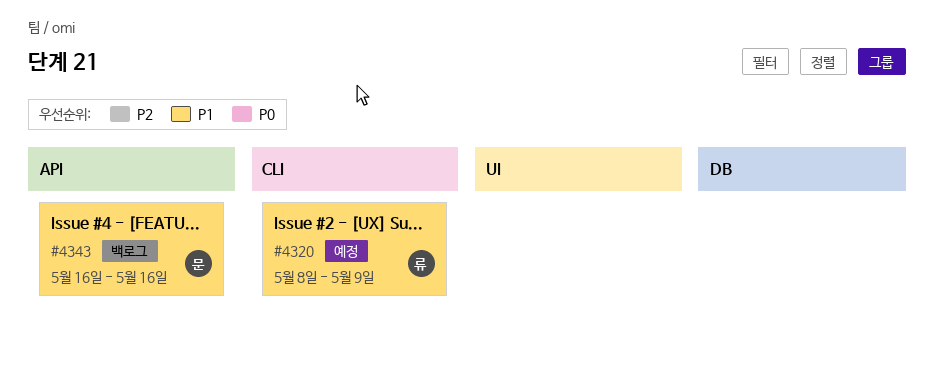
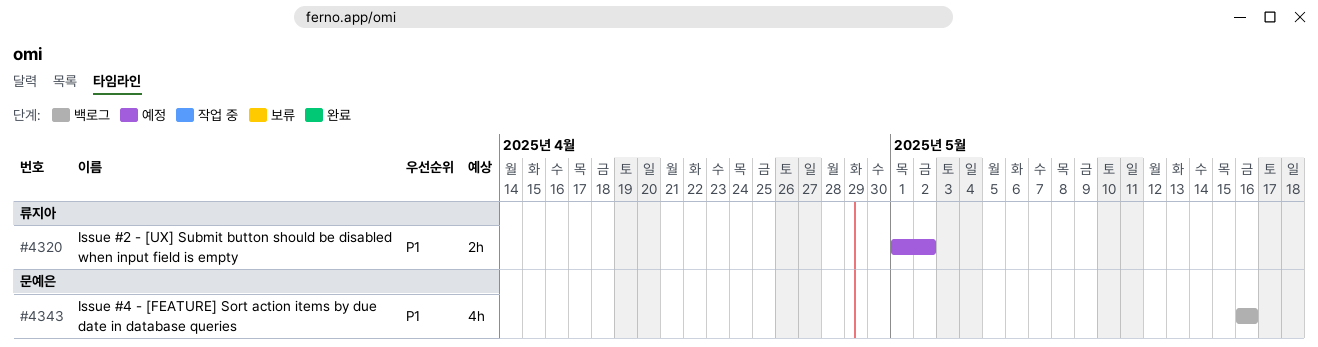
#4320, start: May 8 -> May 1
#4320, due: May 9 -> May 2

